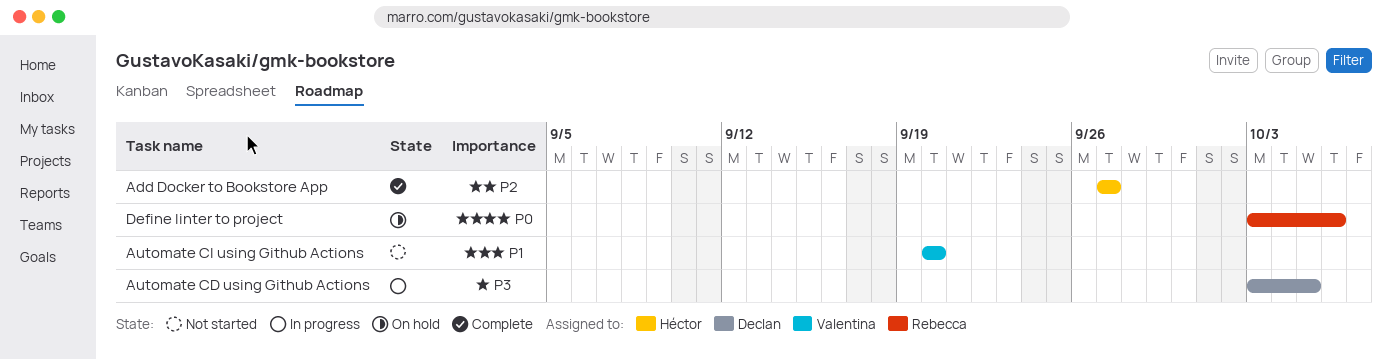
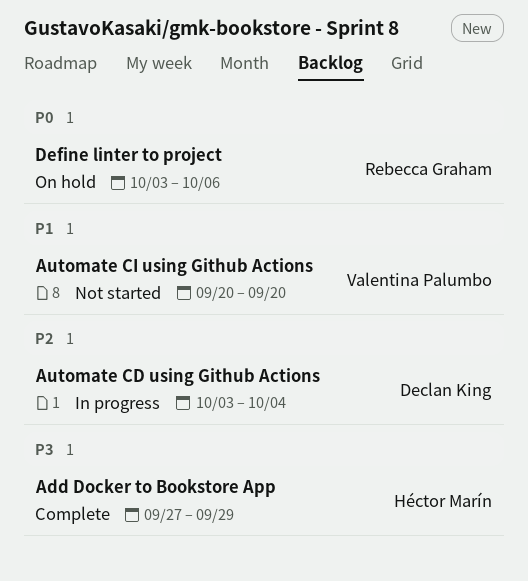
Add Docker to Bookstore App, priority: P2 -> P3
Add Docker to Bookstore App, due: Sep 27 -> Sep 29
Automate CD using Github Actions, priority: P3 -> P2
Automate CD using Github Actions, due: Oct 5 -> Oct 4

